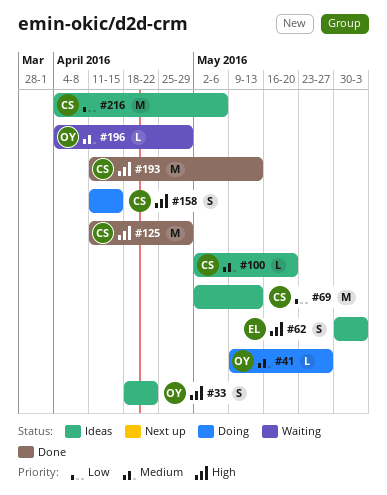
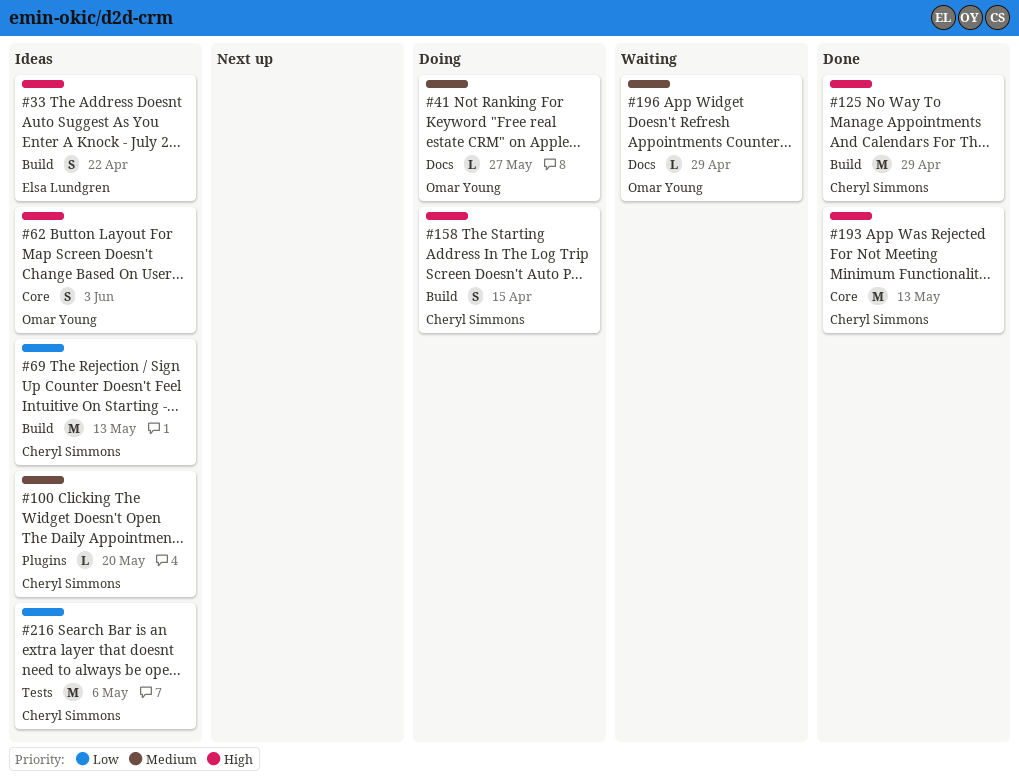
#33, owner: Omar Young -> Elsa Lundgren
#62, owner: Elsa Lundgren -> Omar Young

